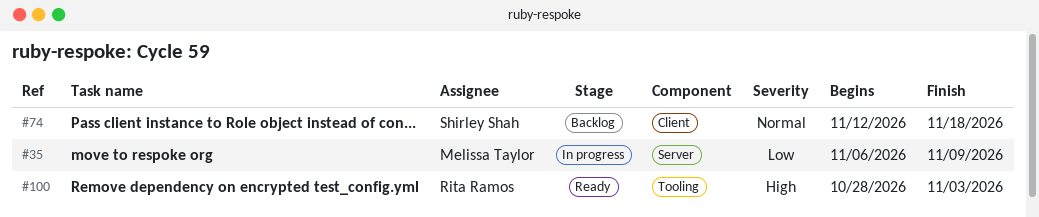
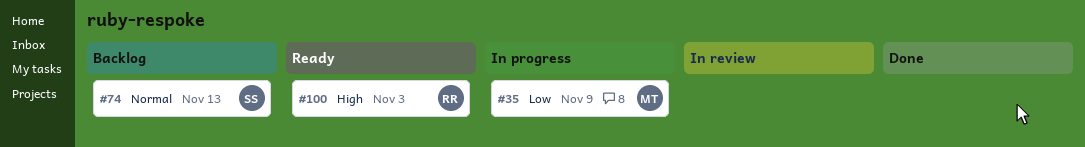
#74, due: Nov 18 -> Nov 13

